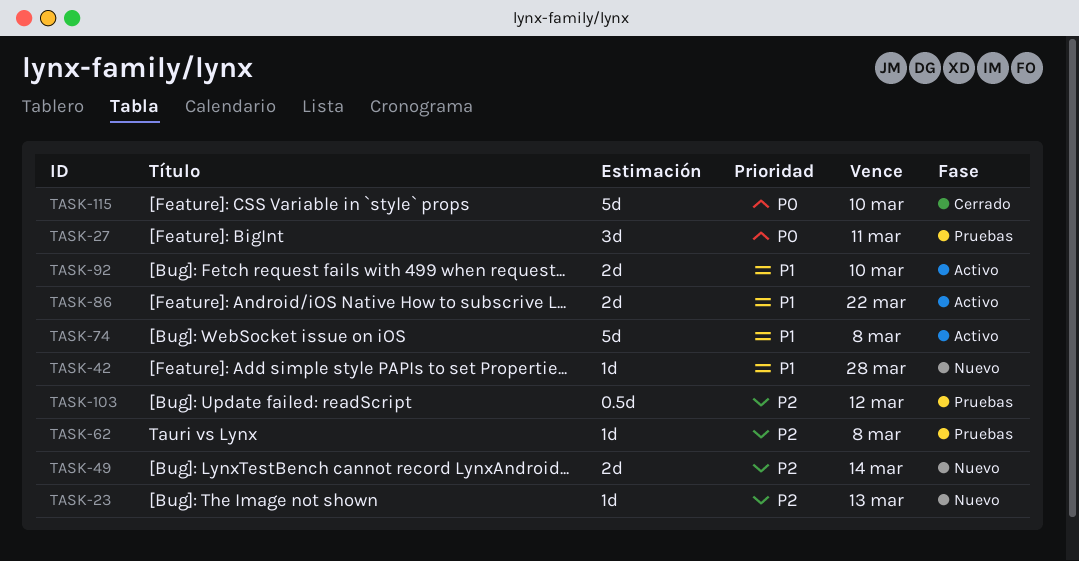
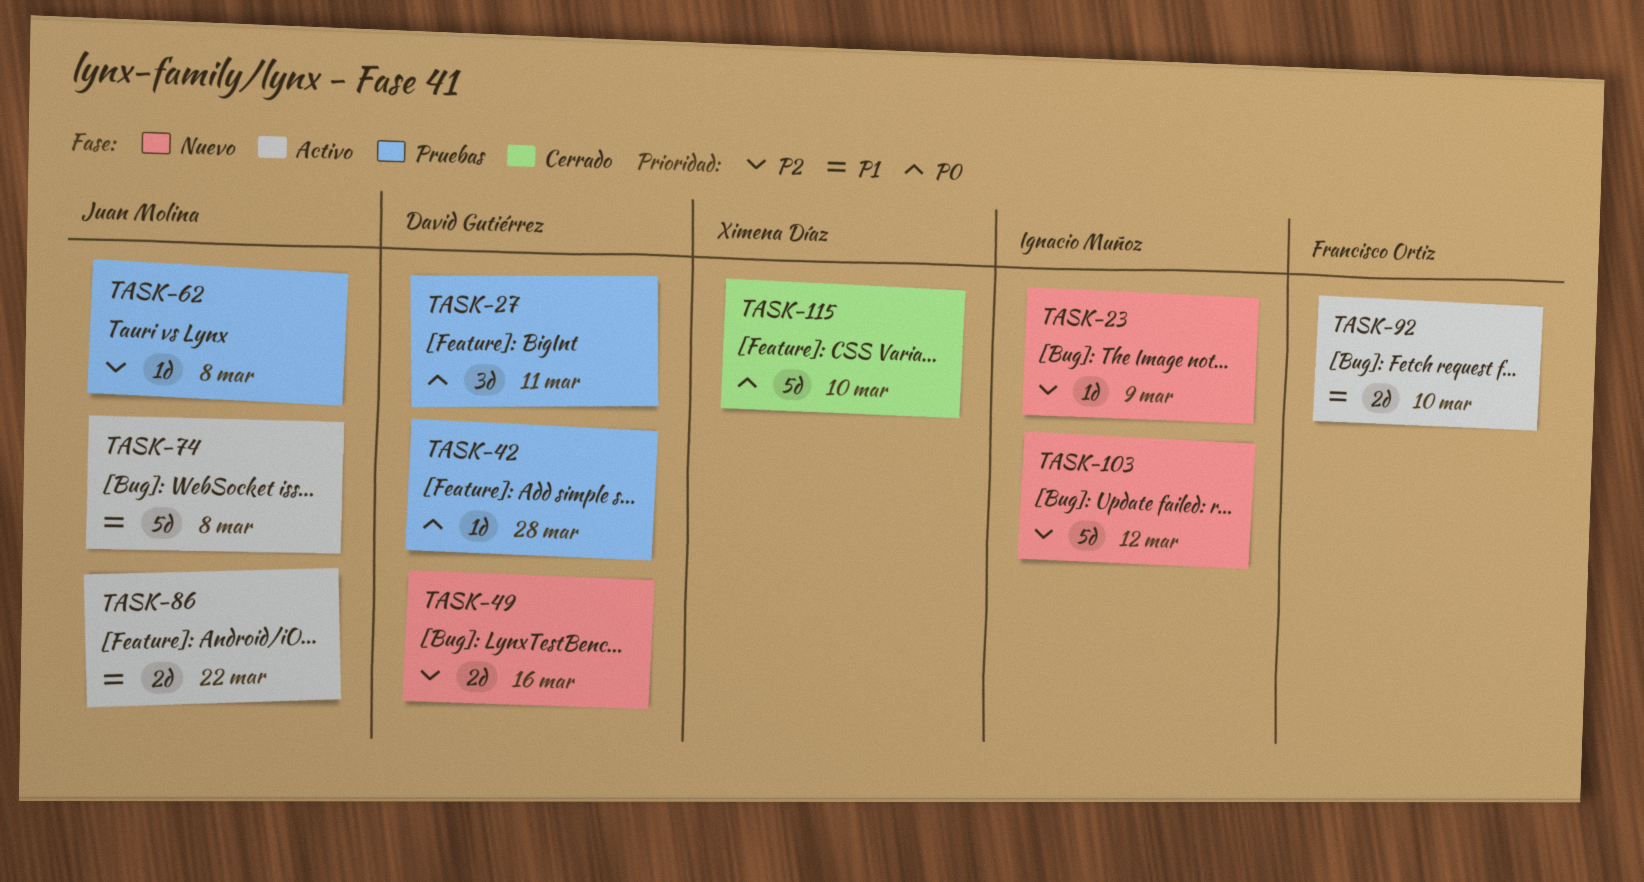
TASK-23, due: Mar 13 -> Mar 9
TASK-42, status: Nuevo -> Pruebas
TASK-42, priority: P1 -> P0
TASK-49, due: Mar 14 -> Mar 16
TASK-103, status: Pruebas -> Nuevo
TASK-103, estimate: 0.5d -> 5d

